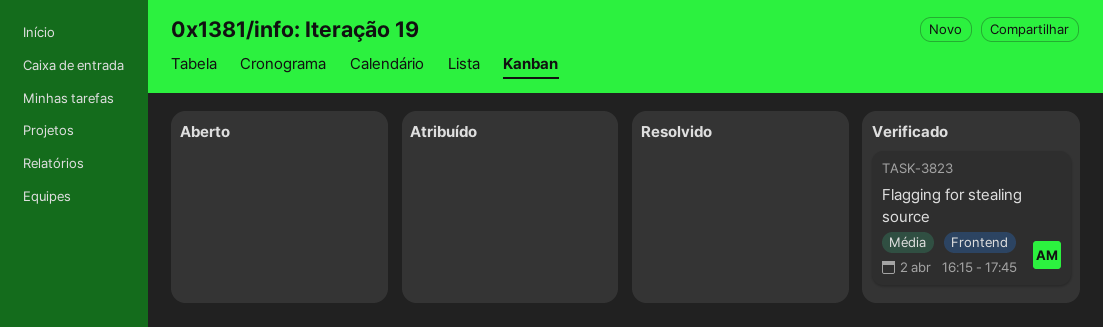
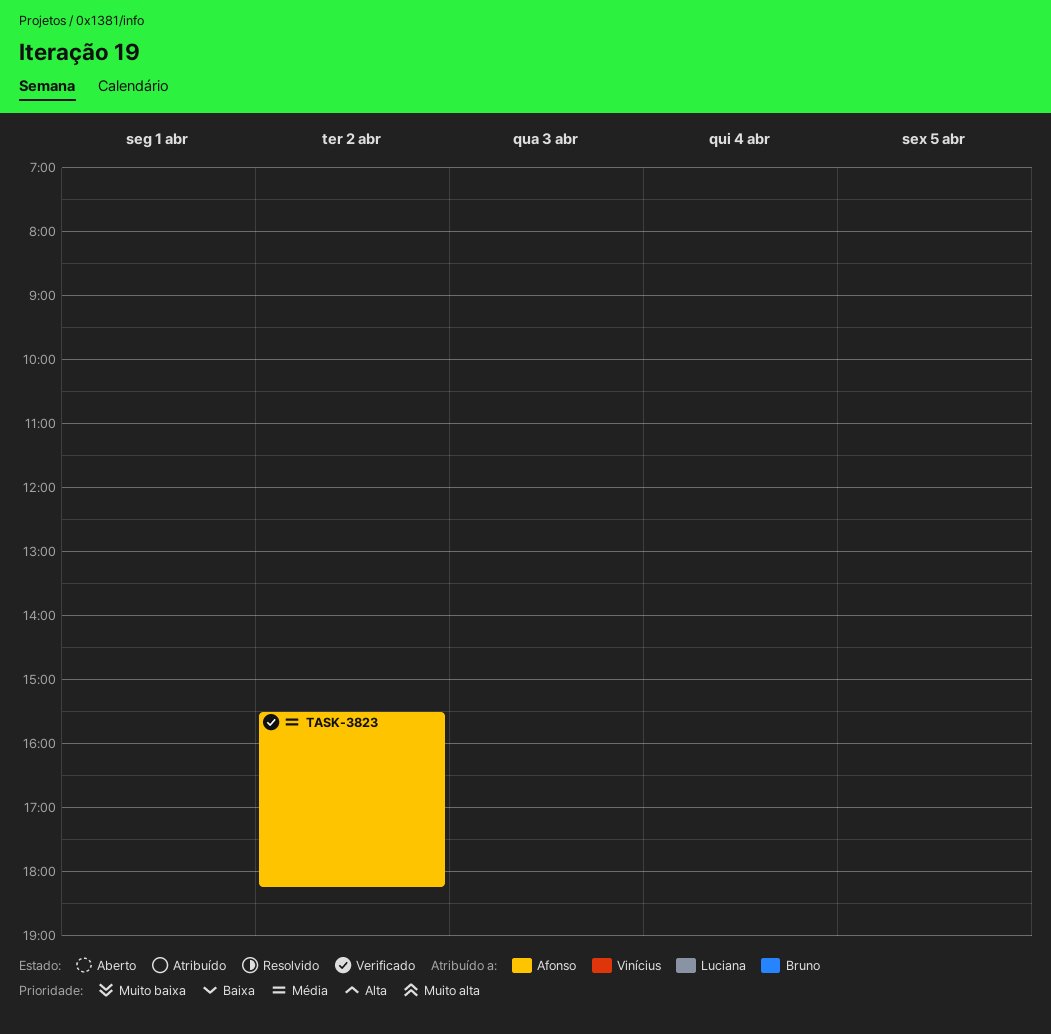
TASK-3823, begins: 16:15 -> 15:30
TASK-3823, ends: 17:45 -> 18:15

